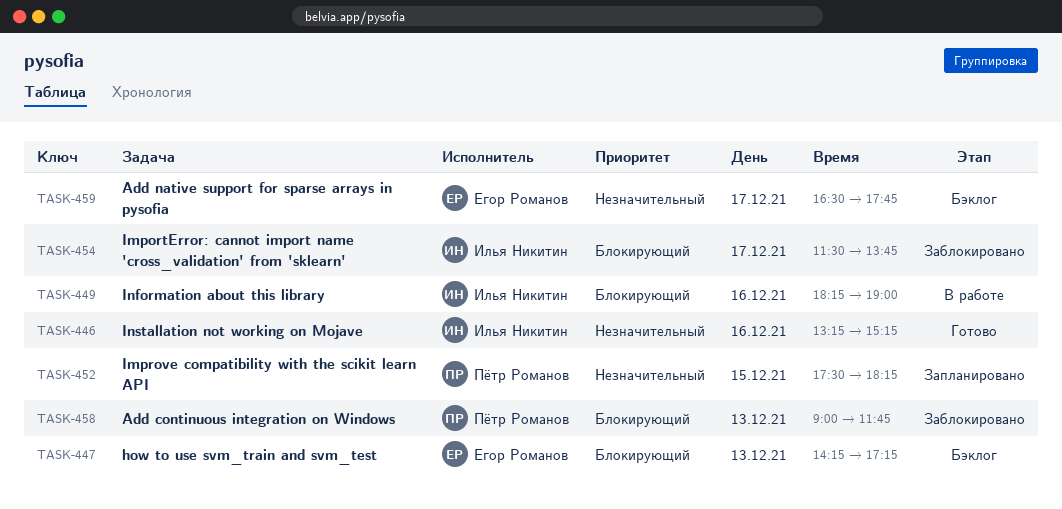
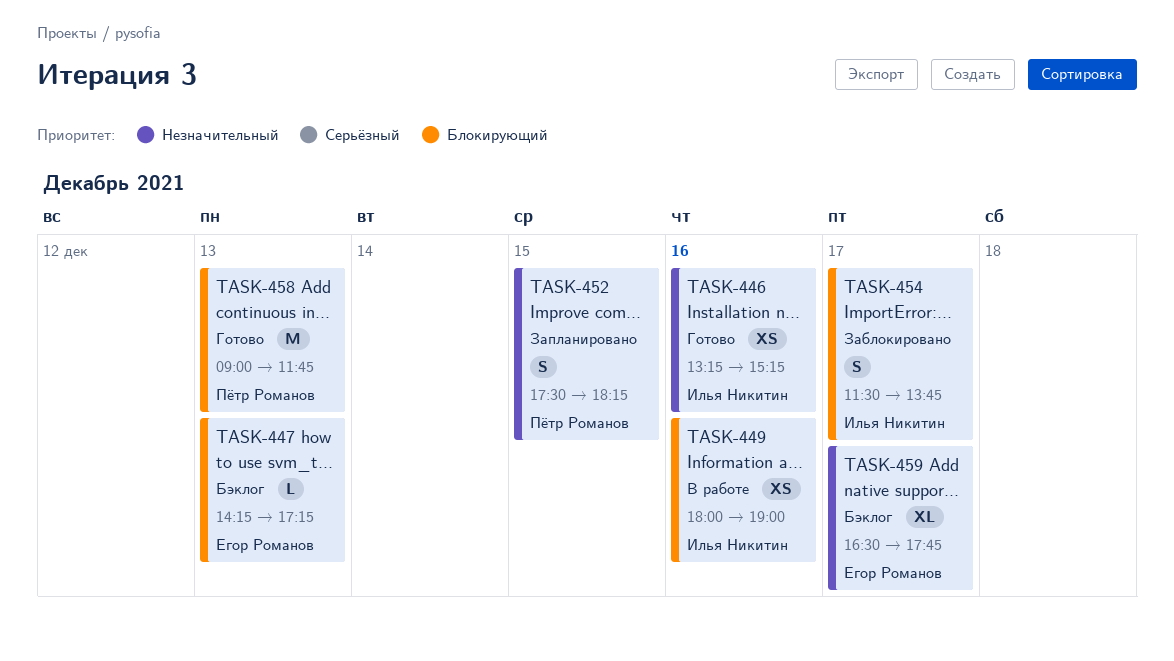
TASK-449, begins: 18:15 -> 18:00
TASK-458, status: Заблокировано -> Готово

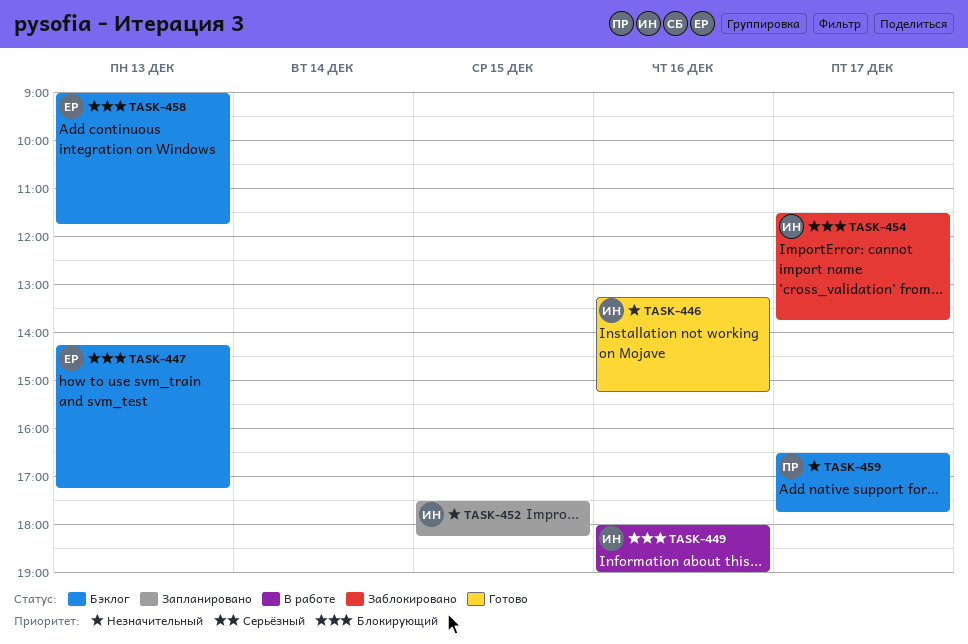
TASK-452, owner: Пётр Романов -> Илья Никитин
TASK-458, status: Готово -> Бэклог
TASK-458, owner: Пётр Романов -> Егор Романов
TASK-459, owner: Егор Романов -> Пётр Романов

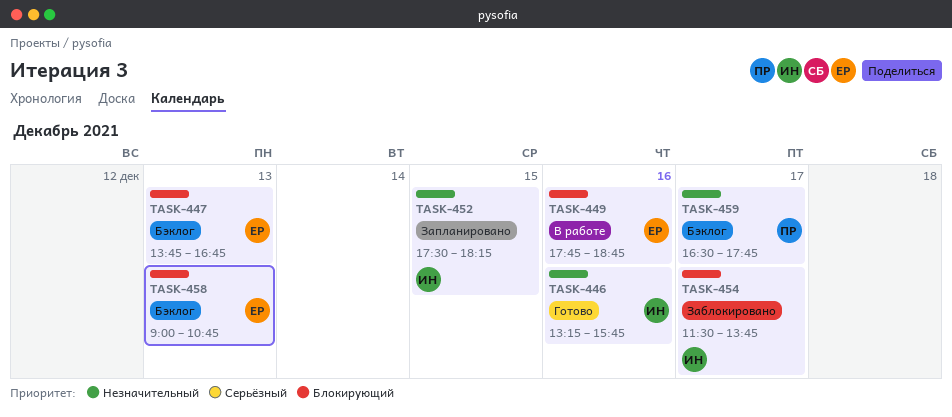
TASK-446, ends: 15:15 -> 15:45
TASK-447, begins: 14:15 -> 13:45
TASK-447, ends: 17:15 -> 16:45
TASK-449, owner: ИН -> ЕР
TASK-449, begins: 18:00 -> 17:45
TASK-449, ends: 19:00 -> 18:45
TASK-458, ends: 11:45 -> 10:45

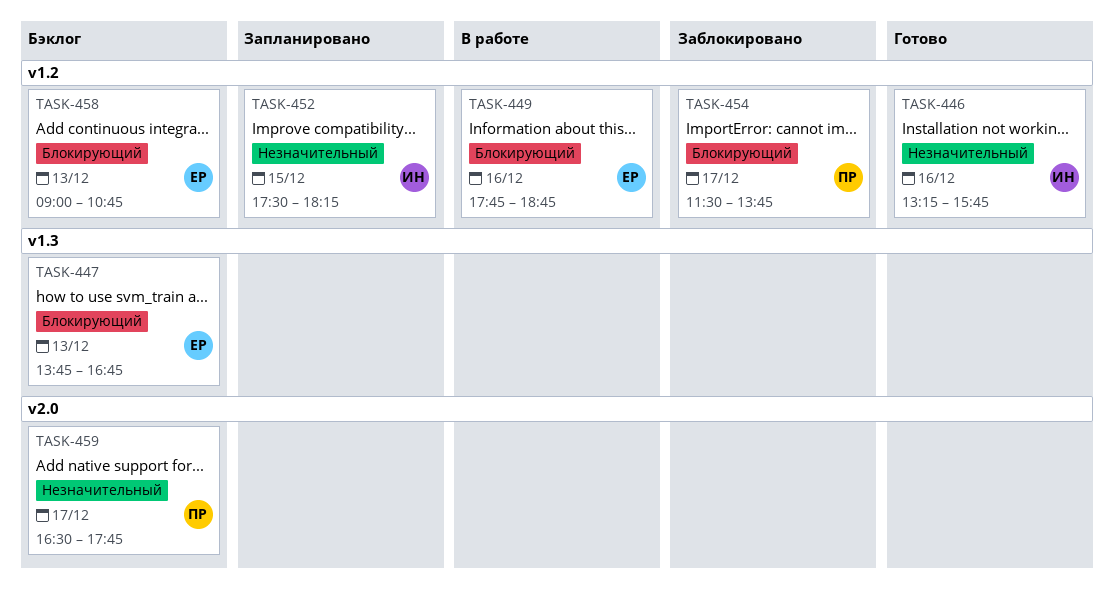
TASK-454, owner: ИН -> ПР

